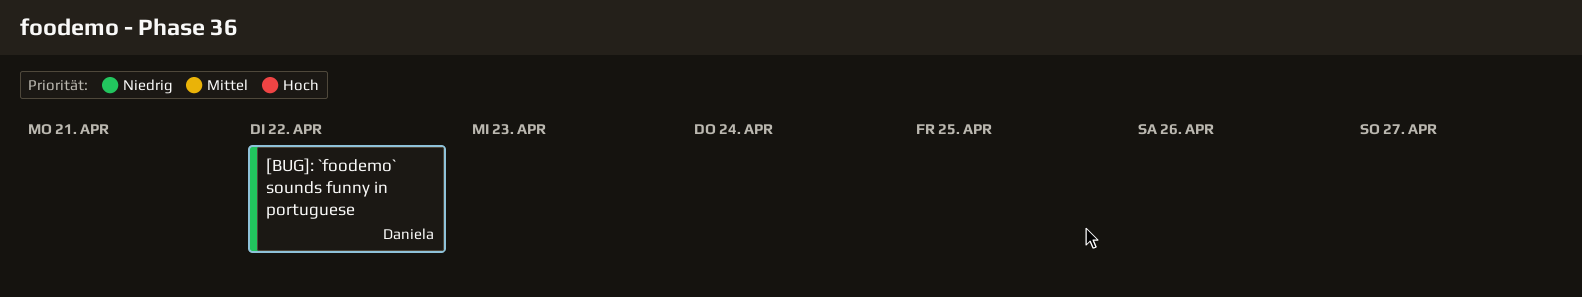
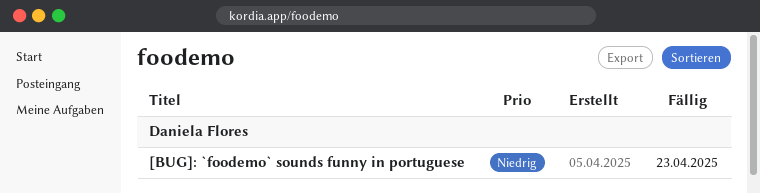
[BUG]: `foodemo` sounds funny in portuguese, due: Apr 22 -> Apr 23

